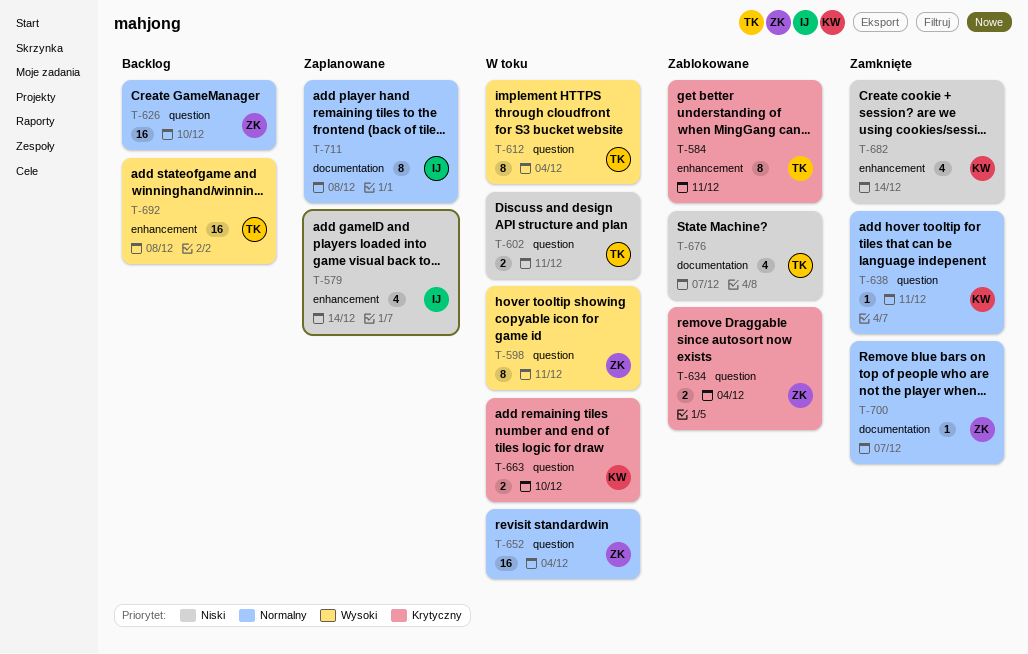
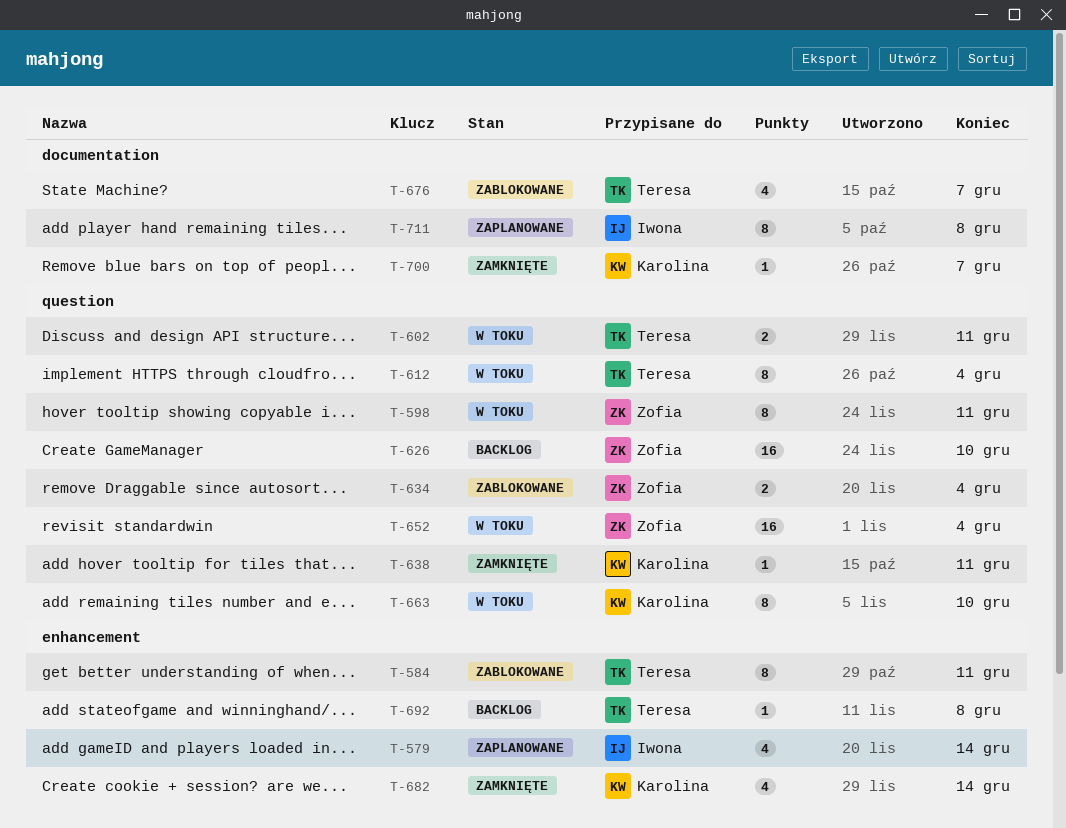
T-663, estimate: 2 -> 8
T-692, estimate: 16 -> 1
T-700, owner: Zofia -> Karolina

